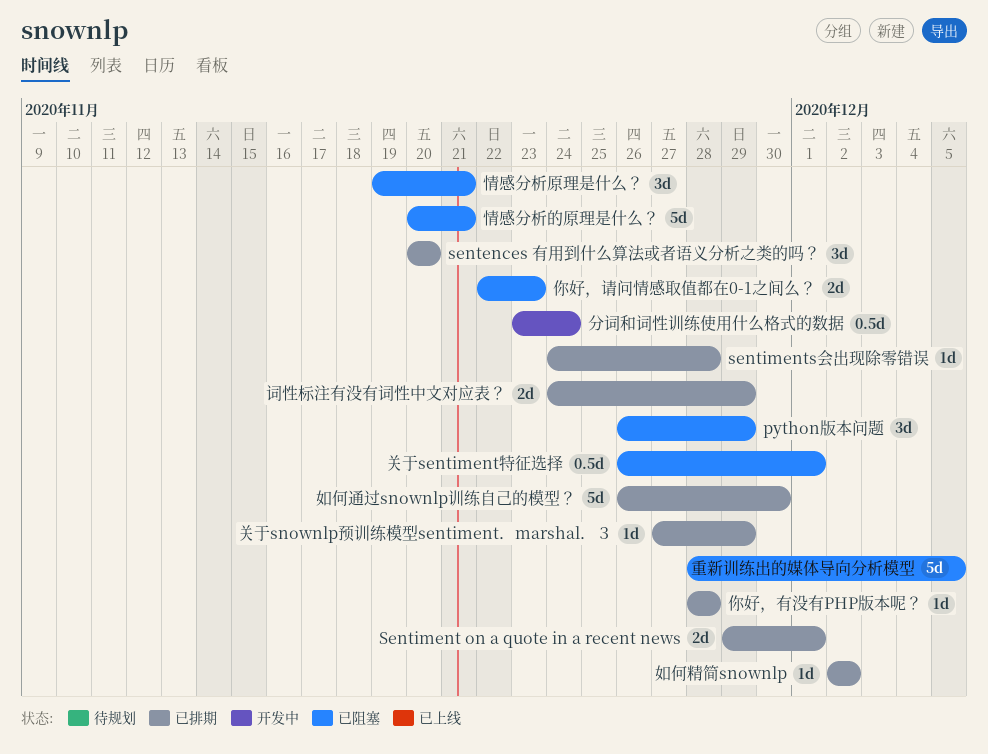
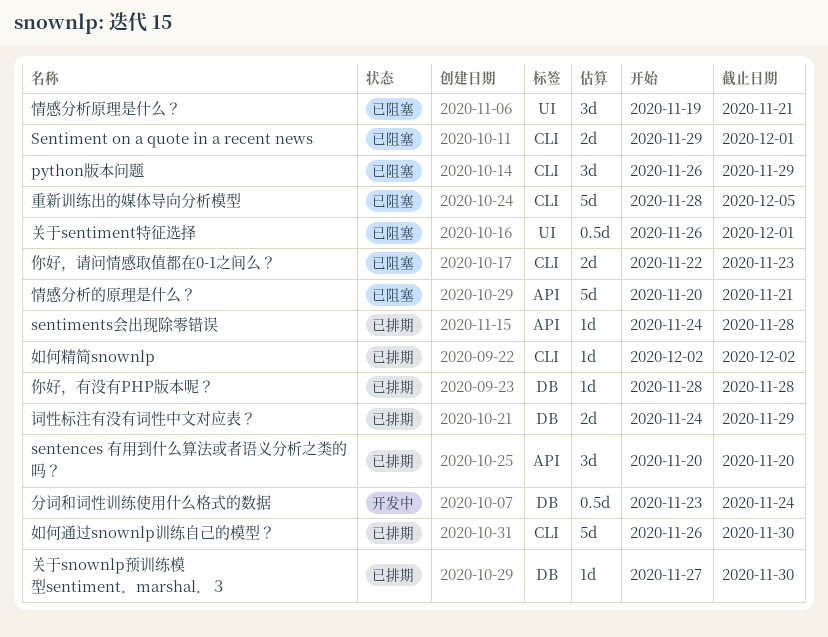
Sentiment on a quote in a recent news, status: 已排期 -> 已阻塞
关于snownlp预训练模型sentiment．marshal．３, due: Nov 29 -> Nov 30

